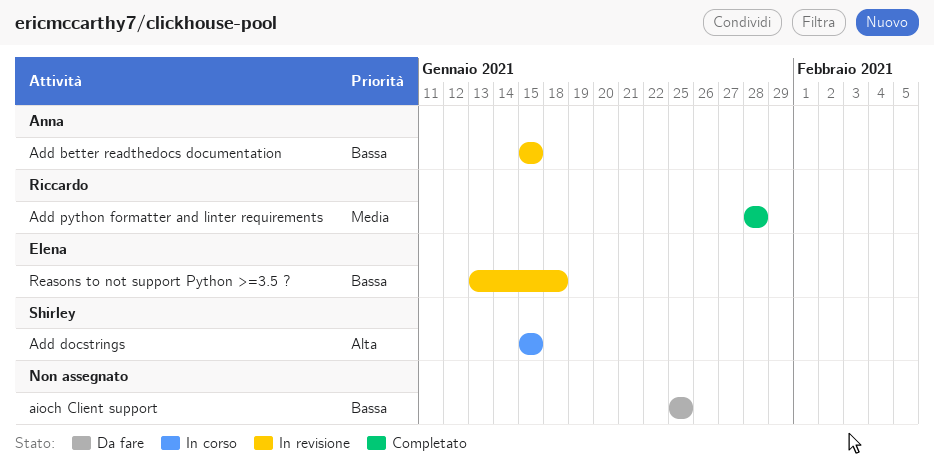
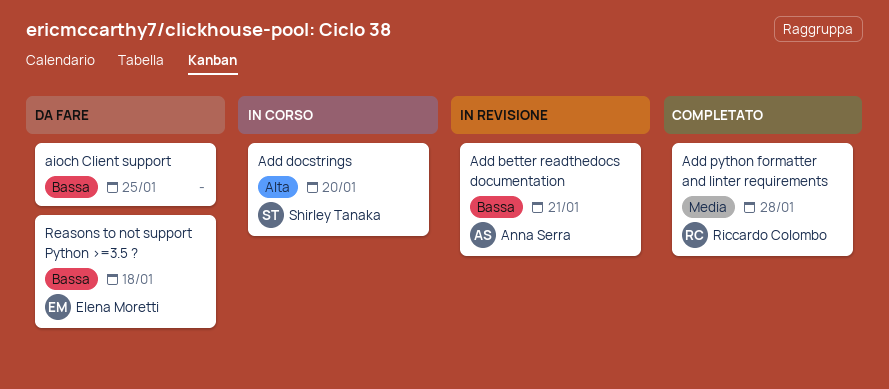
Add better readthedocs documentation, due: Jan 15 -> Jan 21
Add docstrings, due: Jan 15 -> Jan 20
Reasons to not support Python >=3.5 ?, status: In revisione -> Da fare

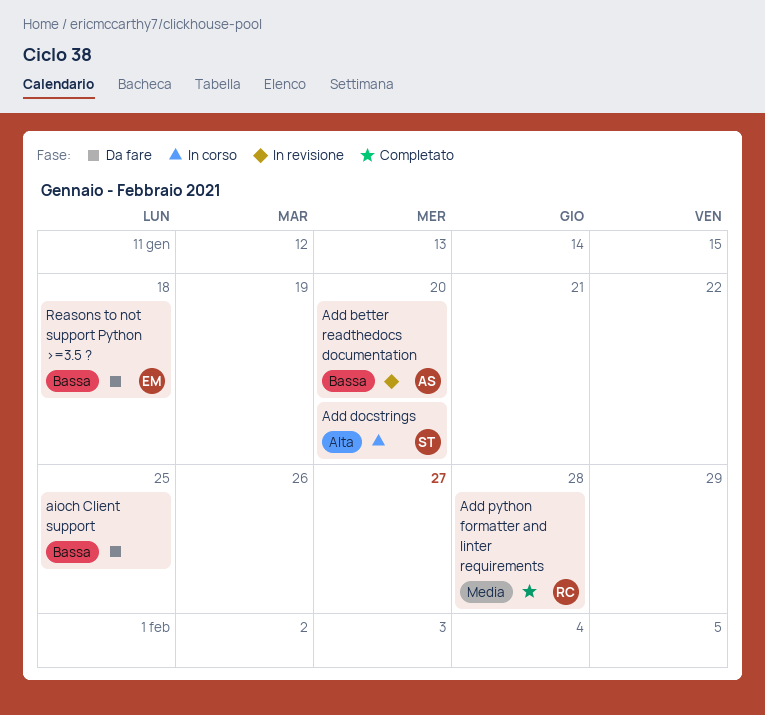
Add better readthedocs documentation, due: Jan 21 -> Jan 20

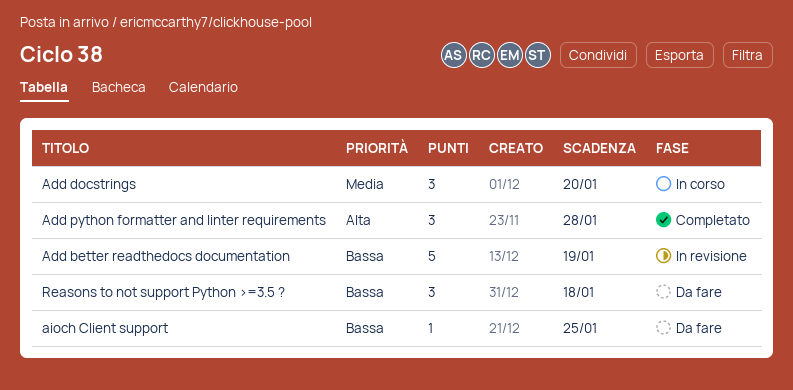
Add better readthedocs documentation, due: Jan 20 -> Jan 19
Add docstrings, priority: Alta -> Media
Add python formatter and linter requirements, priority: Media -> Alta

